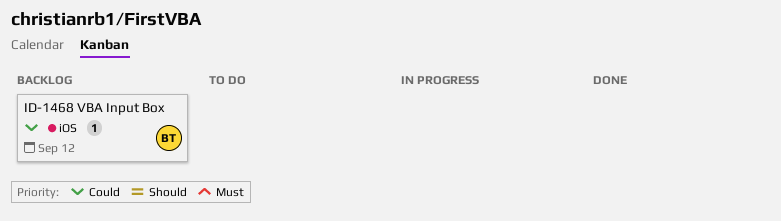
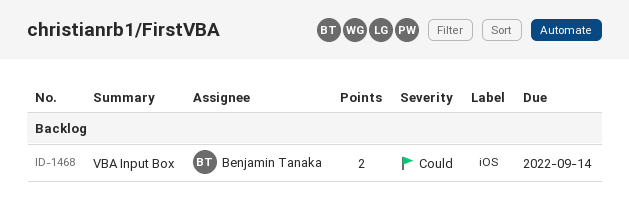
ID-1468, estimate: 1 -> 2
ID-1468, due: Sep 12 -> Sep 14

